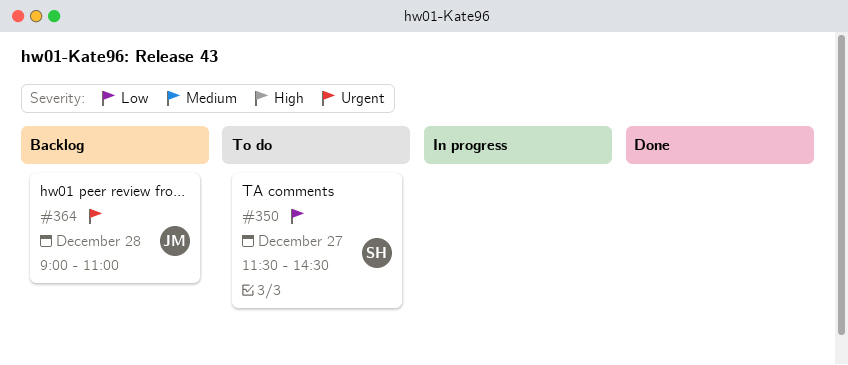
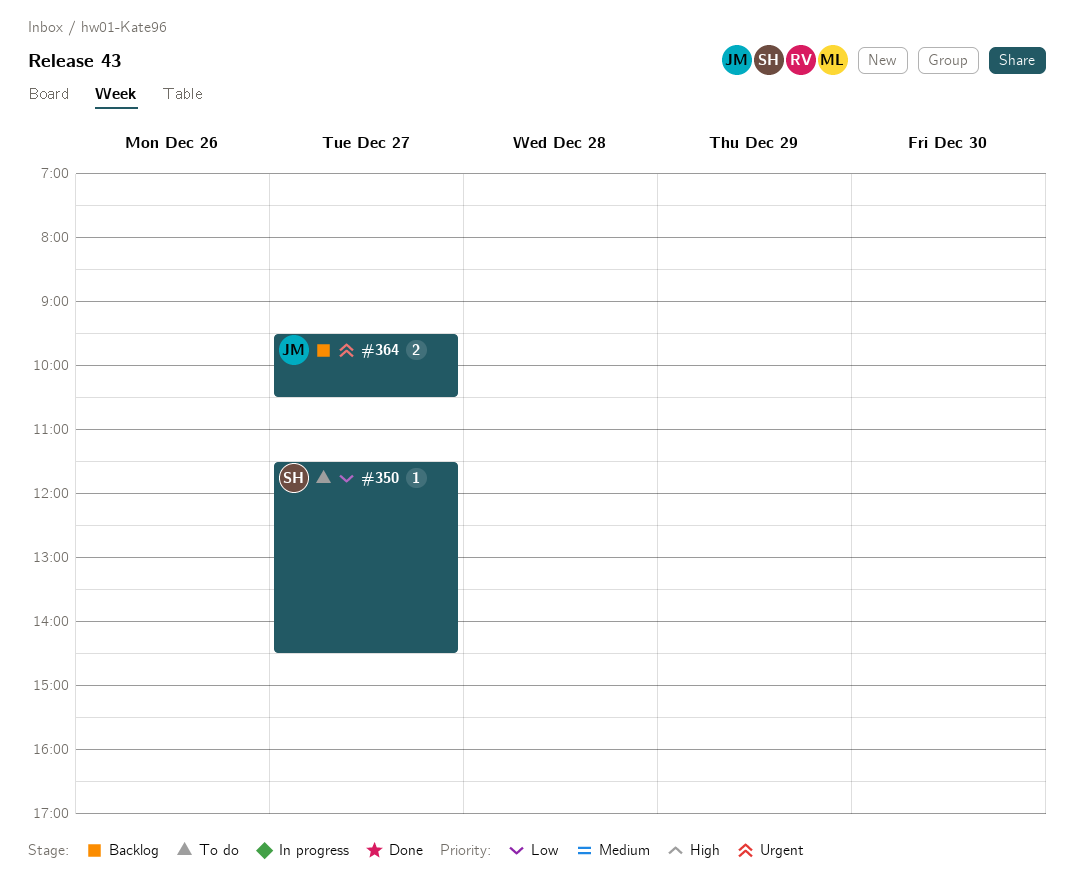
#364, day: Dec 28 -> Dec 27
#364, begins: 09:00 -> 09:30
#364, ends: 11:00 -> 10:30

